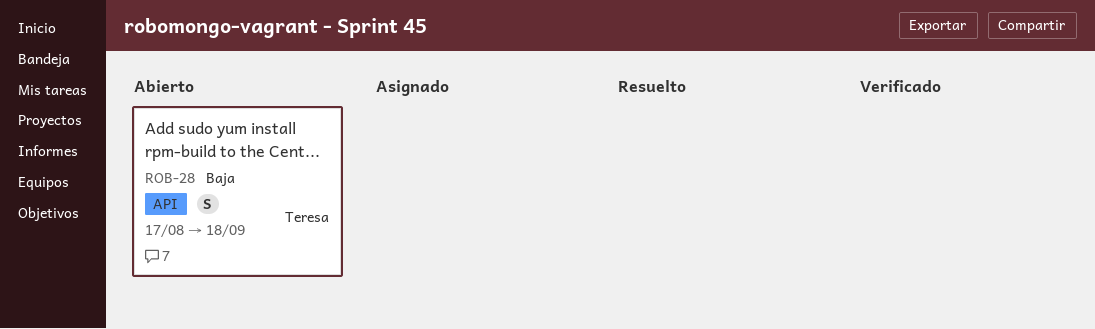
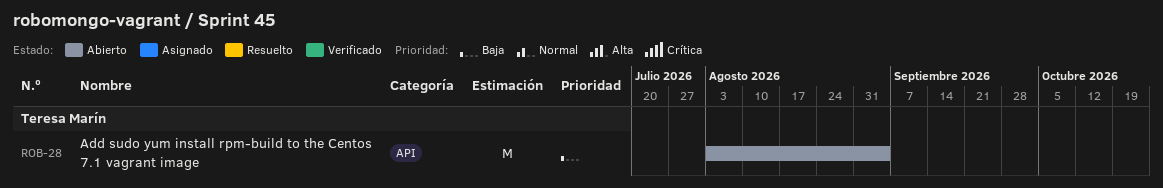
ROB-28, estimate: S -> M
ROB-28, start: Aug 17 -> Aug 3
ROB-28, due: Sep 18 -> Sep 4

